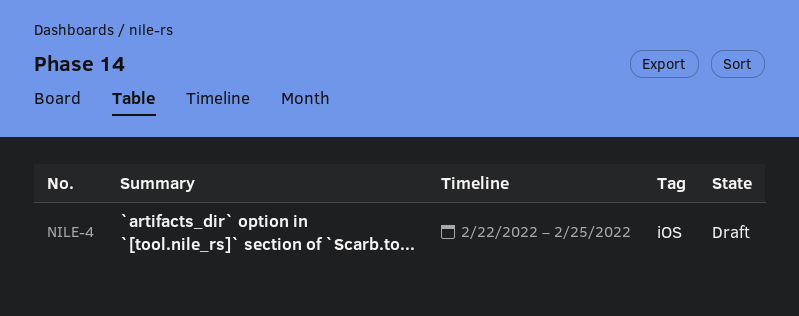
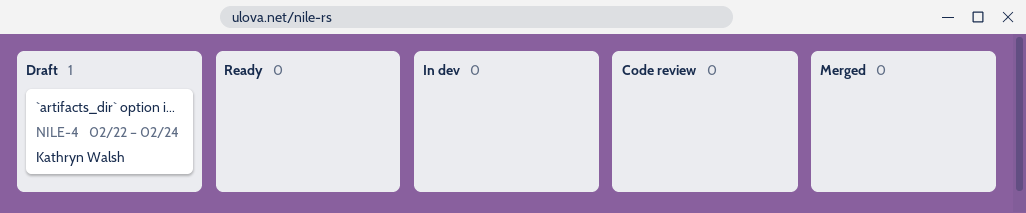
NILE-4, due: Feb 25 -> Feb 24

